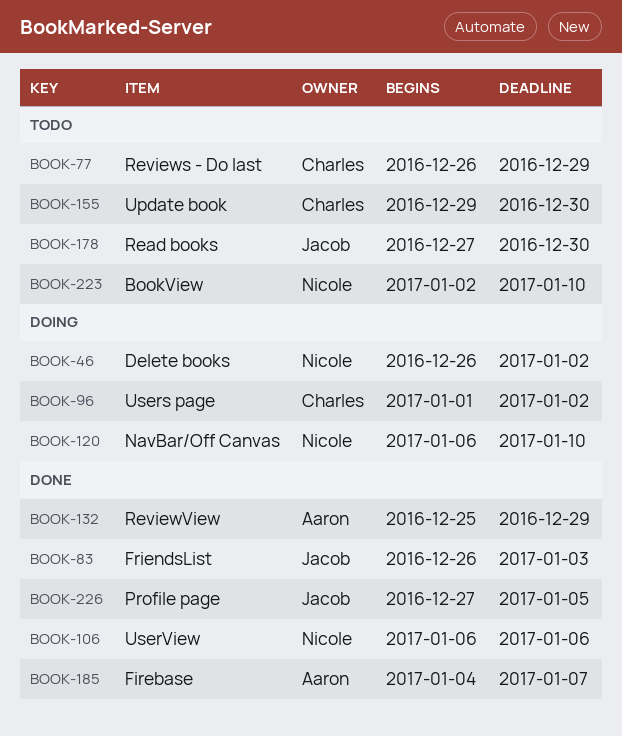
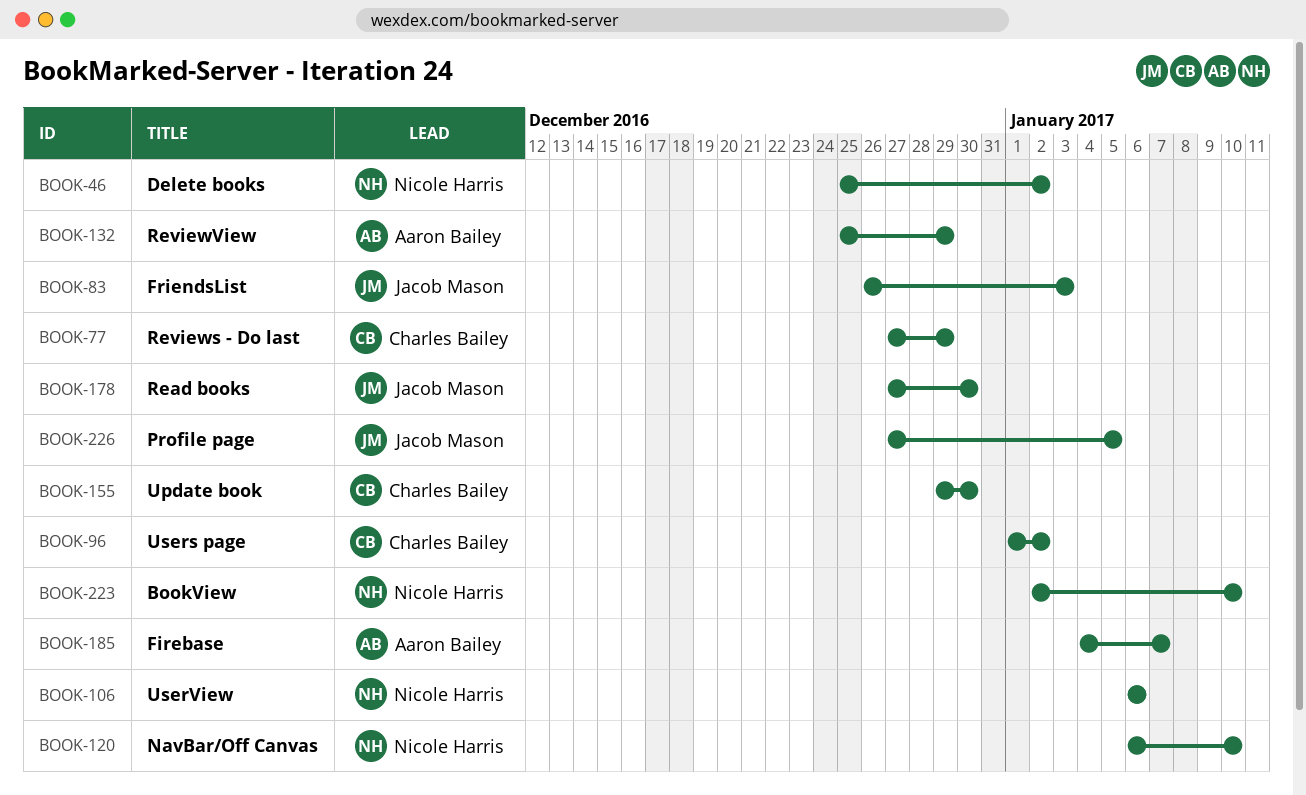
BOOK-46, start: Dec 26 -> Dec 25
BOOK-77, start: Dec 26 -> Dec 27

